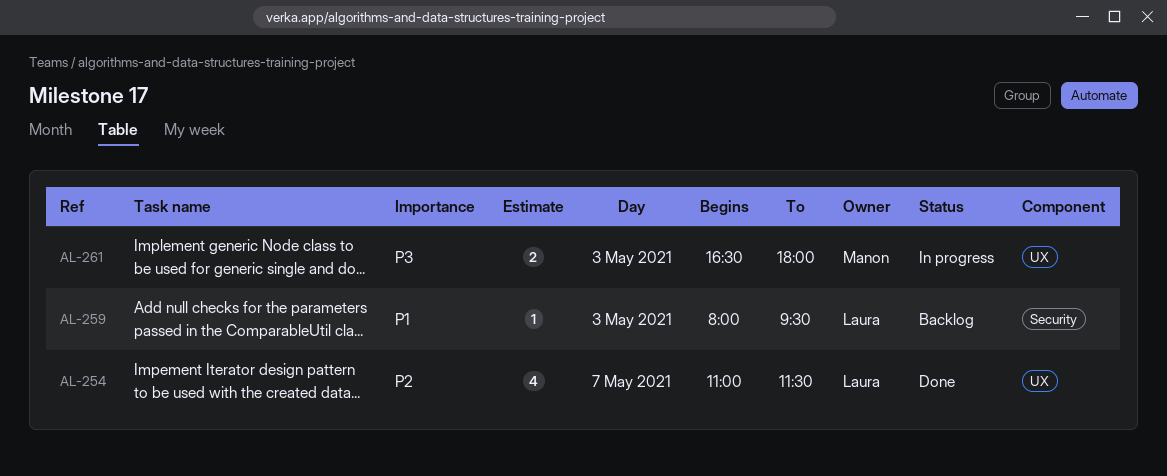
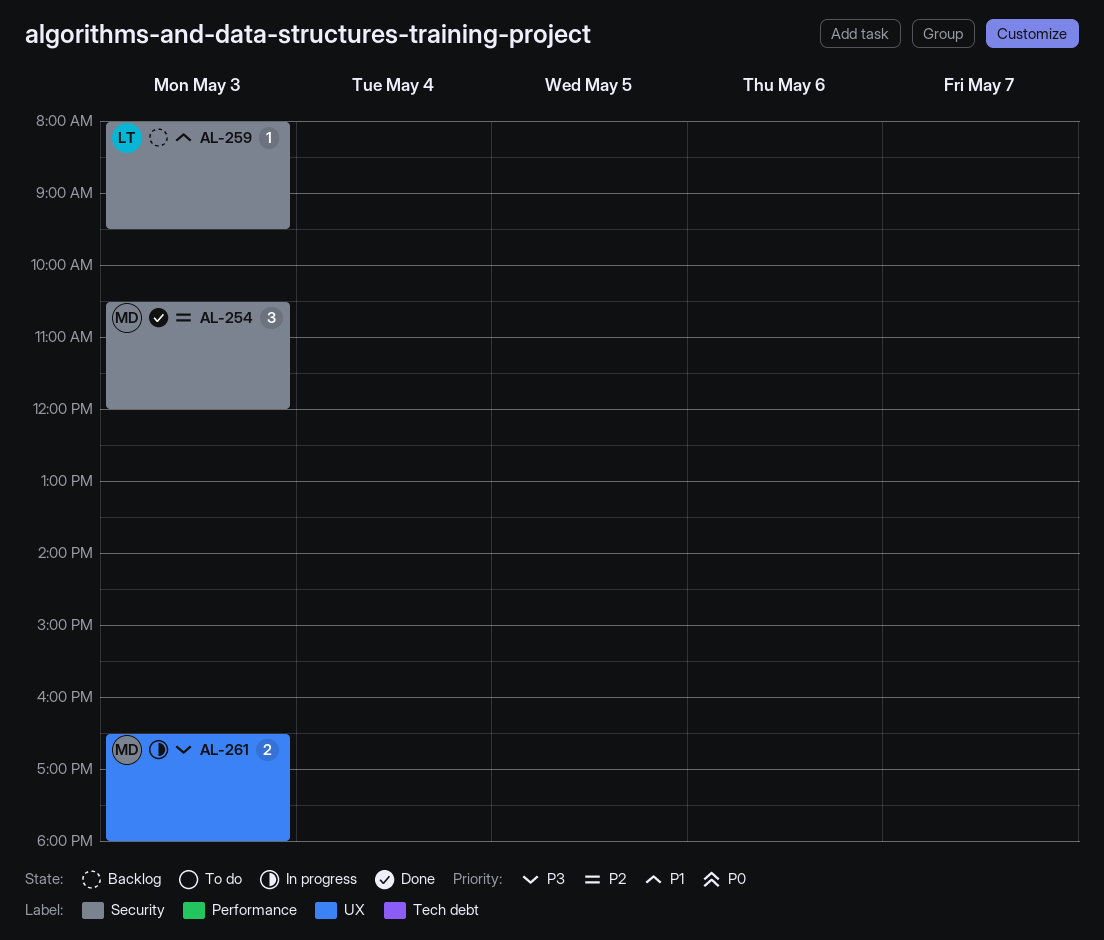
AL-254, owner: Laura -> Manon
AL-254, label: UX -> Security
AL-254, estimate: 4 -> 3
AL-254, day: May 7 -> May 3
AL-254, begins: 11:00 -> 10:30
AL-254, ends: 11:30 -> 12:00

